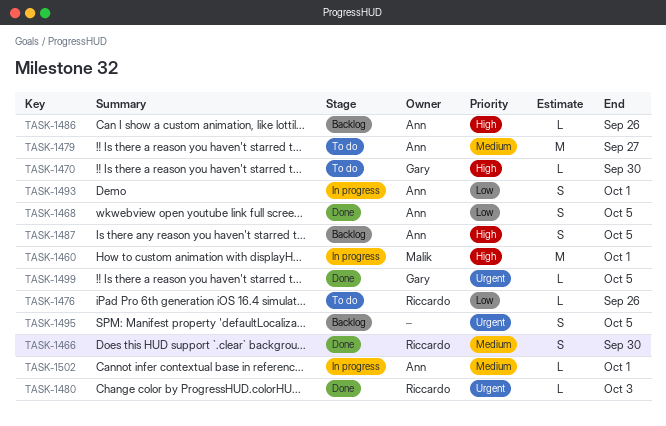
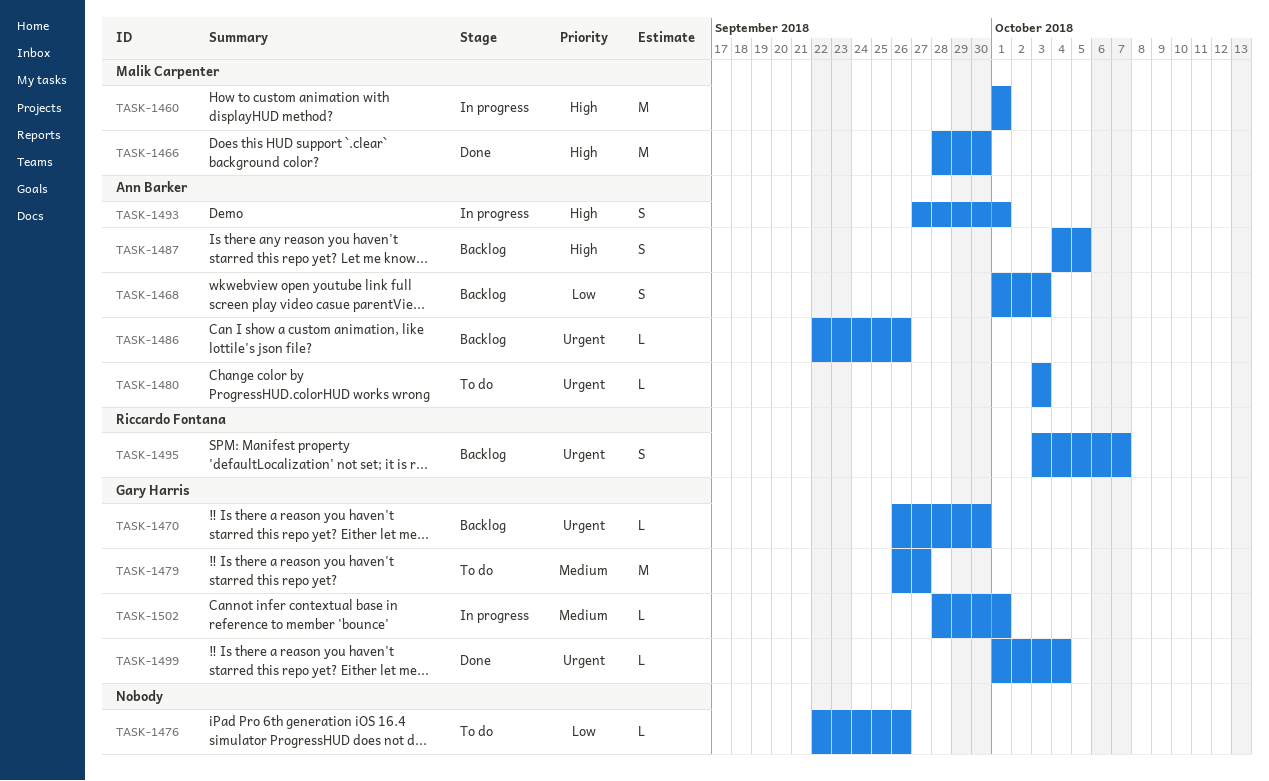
TASK-1466, owner: Riccardo Fontana -> Malik Carpenter
TASK-1466, priority: Medium -> High
TASK-1466, estimate: S -> M
TASK-1468, status: Done -> Backlog
TASK-1468, due: Oct 5 -> Oct 3
TASK-1470, status: To do -> Backlog
TASK-1470, priority: High -> Urgent
TASK-1476, owner: Riccardo Fontana -> none
TASK-1479, owner: Ann Barker -> Gary Harris
TASK-1480, status: Done -> To do
TASK-1480, owner: Riccardo Fontana -> Ann Barker
TASK-1486, priority: High -> Urgent
TASK-1493, priority: Low -> High
TASK-1495, owner: none -> Riccardo Fontana
TASK-1495, due: Oct 5 -> Oct 7
TASK-1499, due: Oct 5 -> Oct 4
TASK-1502, owner: Ann Barker -> Gary Harris

